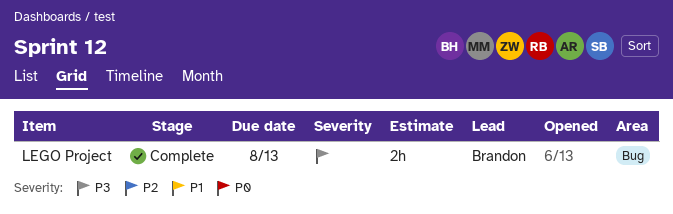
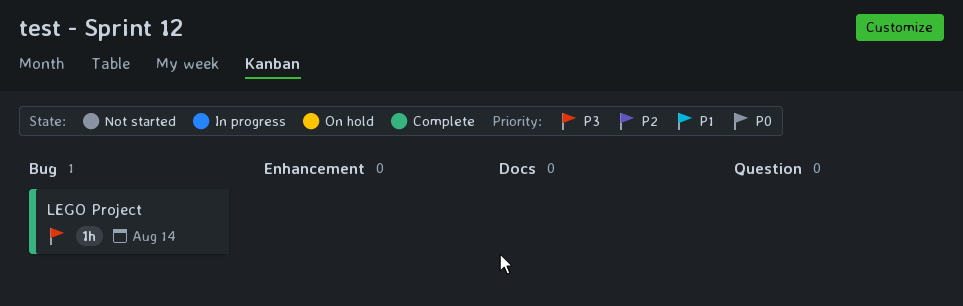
LEGO Project, estimate: 2h -> 1h
LEGO Project, due: Aug 13 -> Aug 14

